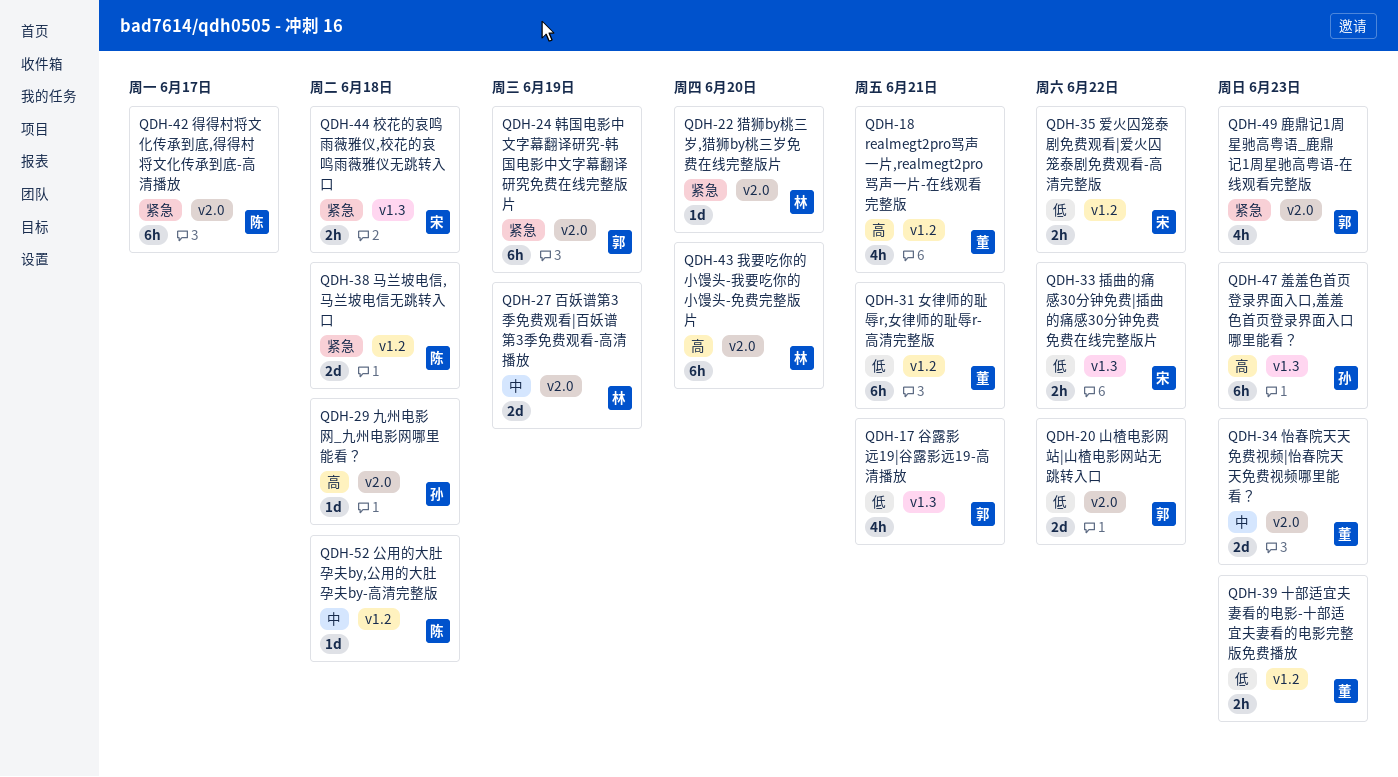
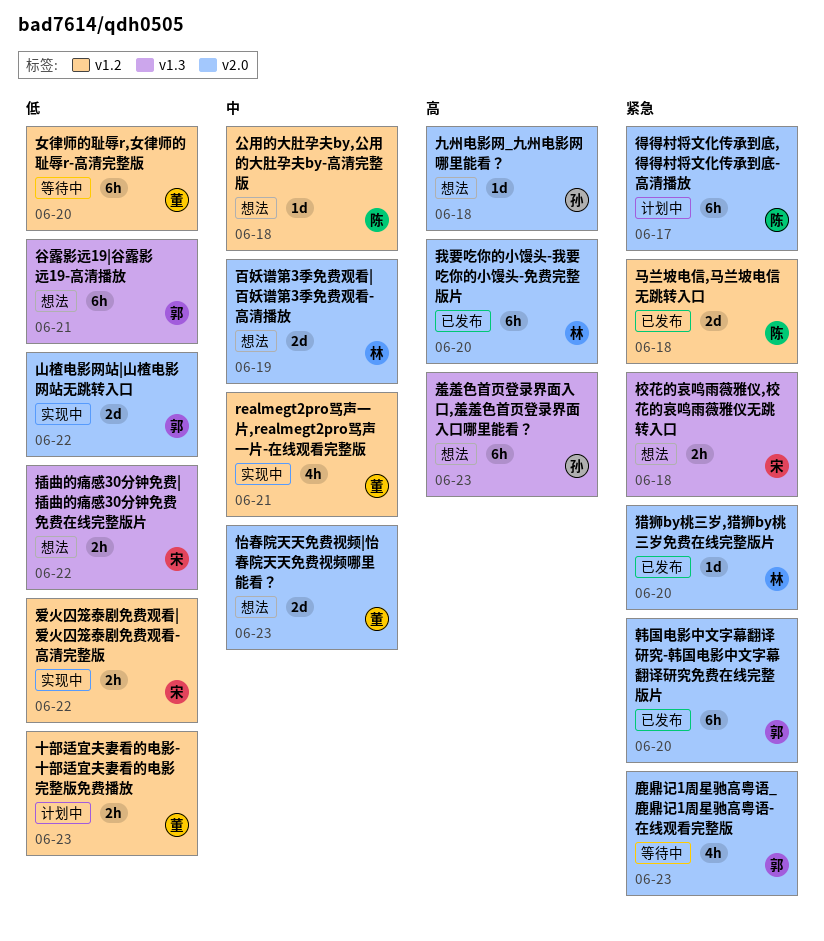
realmegt2pro骂声一片,realmegt2pro骂声一片-在线观看完整版, priority: 高 -> 中
女律师的耻辱r,女律师的耻辱r-高清完整版, due: Jun 21 -> Jun 20
谷露影远19|谷露影远19-高清播放, estimate: 4h -> 6h
韩国电影中文字幕翻译研究-韩国电影中文字幕翻译研究免费在线完整版片, due: Jun 19 -> Jun 20

